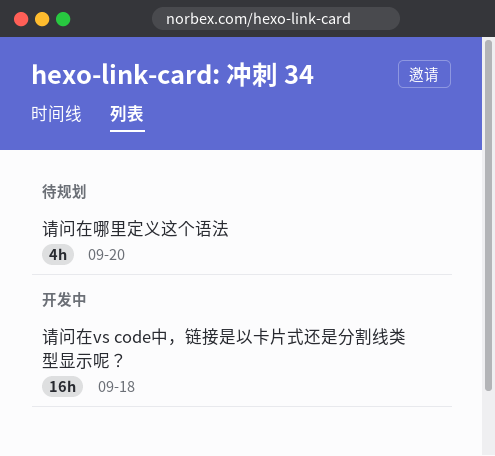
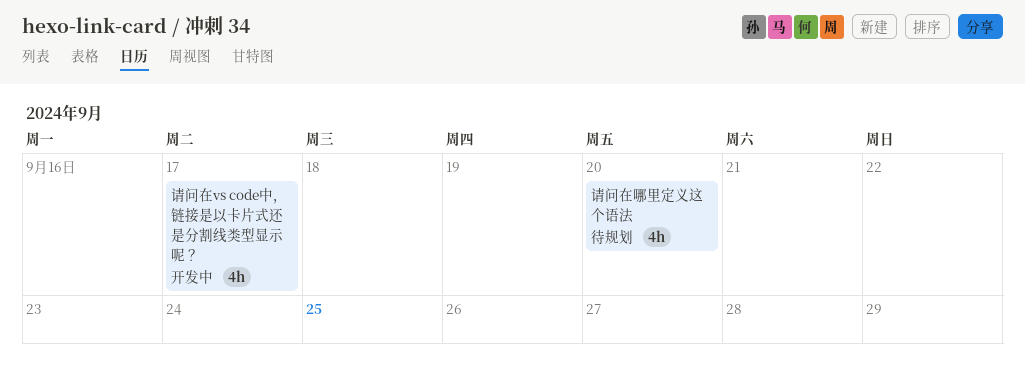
请问在vs code中，链接是以卡片式还是分割线类型显示呢？, estimate: 16h -> 4h
请问在vs code中，链接是以卡片式还是分割线类型显示呢？, due: Sep 18 -> Sep 17

